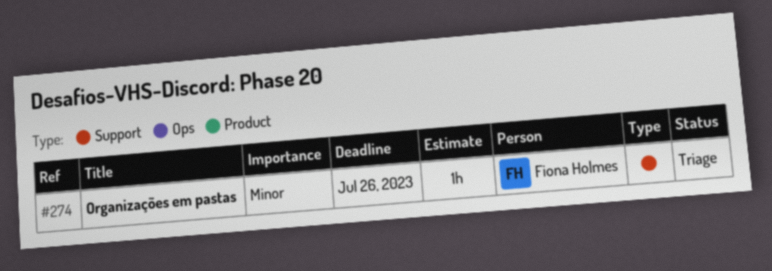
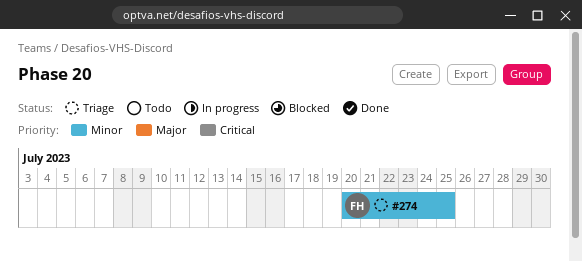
#274, due: Jul 26 -> Jul 25

